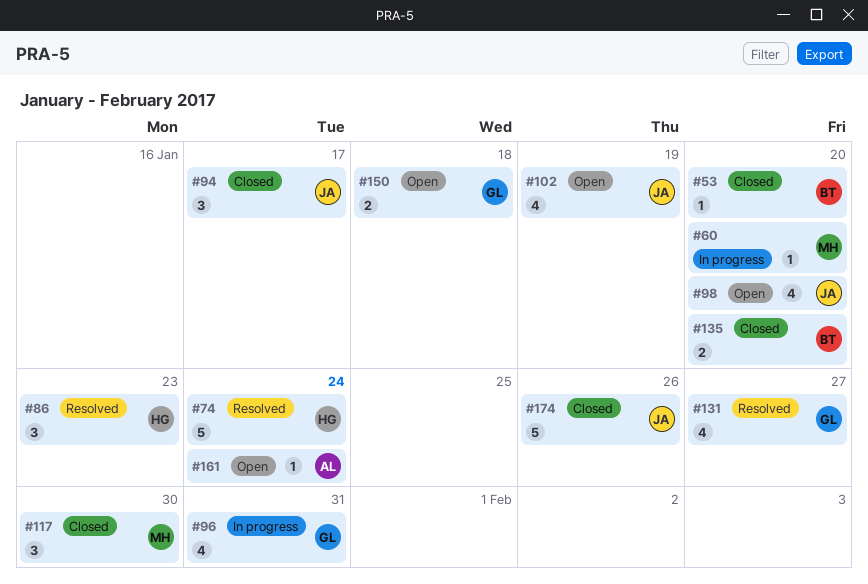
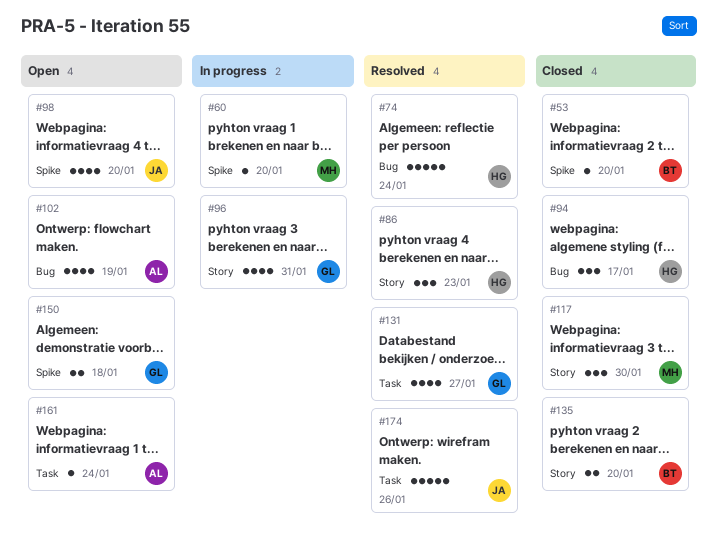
#94, owner: JA -> HG
#102, owner: JA -> AL
#174, status: Closed -> Resolved

